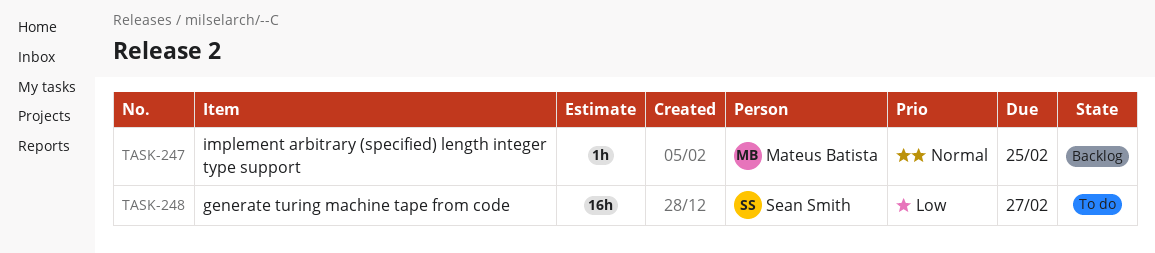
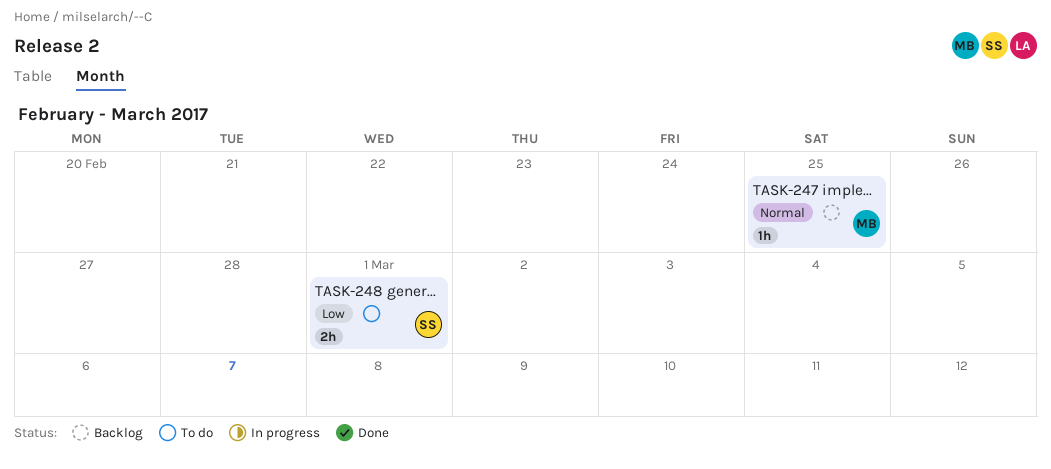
TASK-248, estimate: 16h -> 2h
TASK-248, due: Feb 27 -> Mar 1

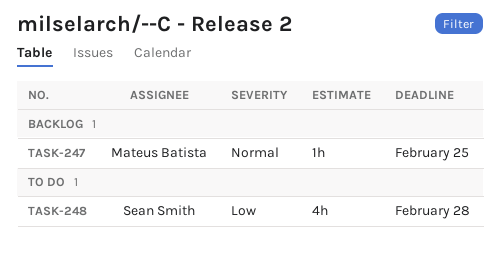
TASK-248, estimate: 2h -> 4h
TASK-248, due: Mar 1 -> Feb 28

